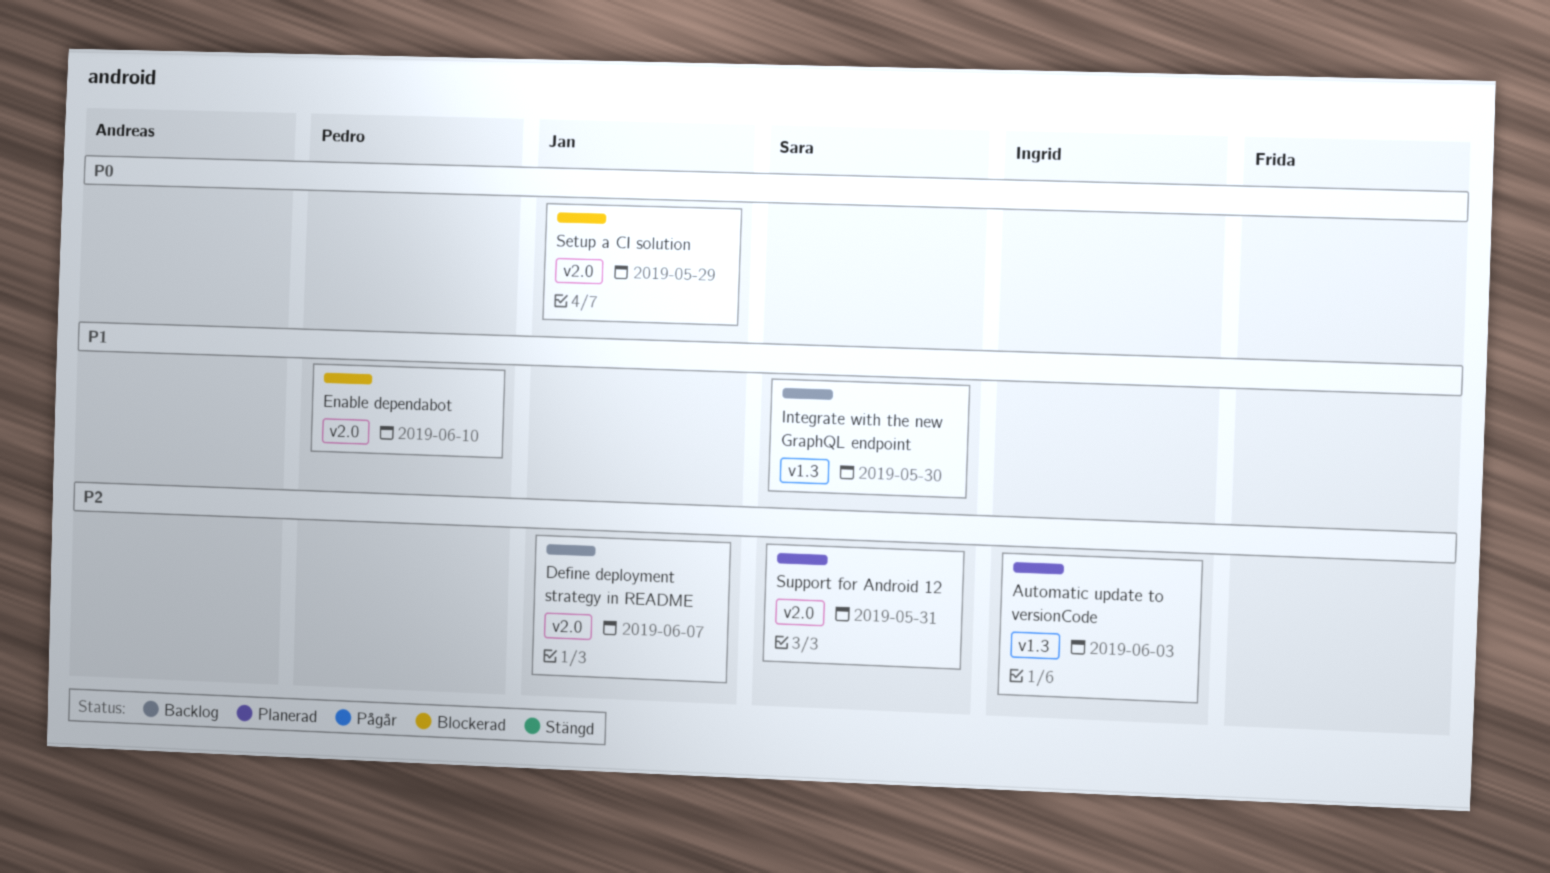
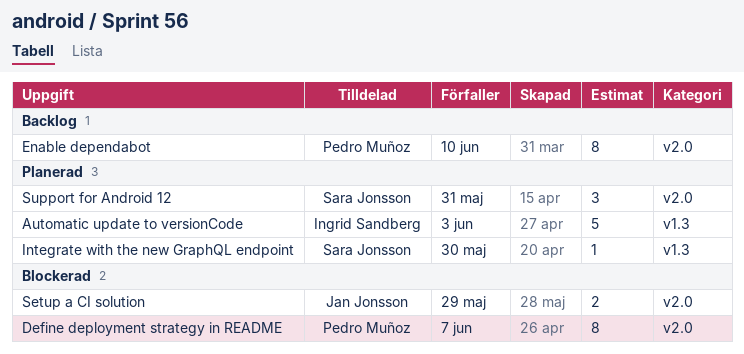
Define deployment strategy in README, status: Backlog -> Blockerad
Define deployment strategy in README, owner: Jan Jonsson -> Pedro Muñoz
Enable dependabot, status: Blockerad -> Backlog
Integrate with the new GraphQL endpoint, status: Backlog -> Planerad

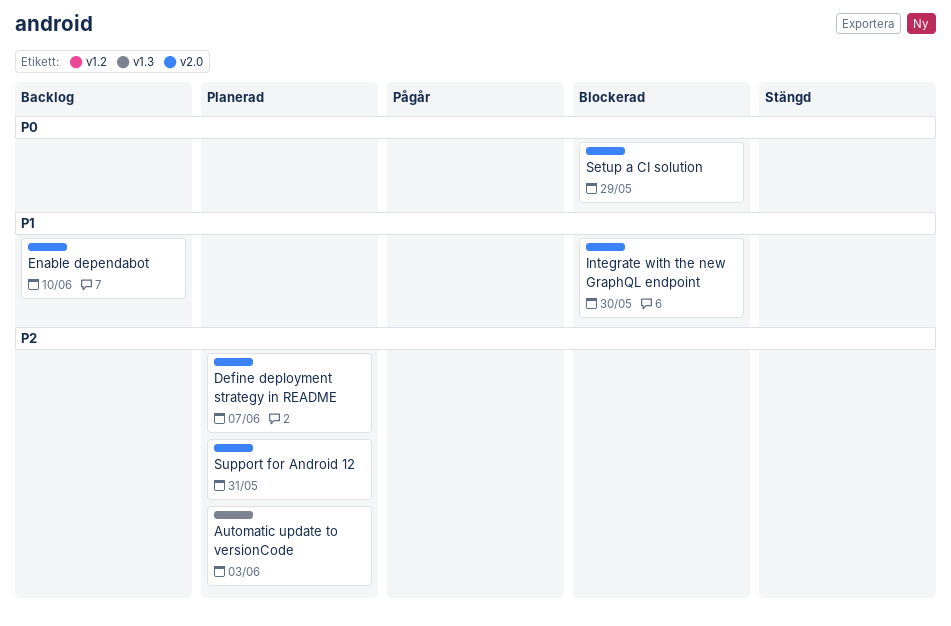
Define deployment strategy in README, status: Blockerad -> Planerad
Integrate with the new GraphQL endpoint, status: Planerad -> Blockerad
Integrate with the new GraphQL endpoint, label: v1.3 -> v2.0

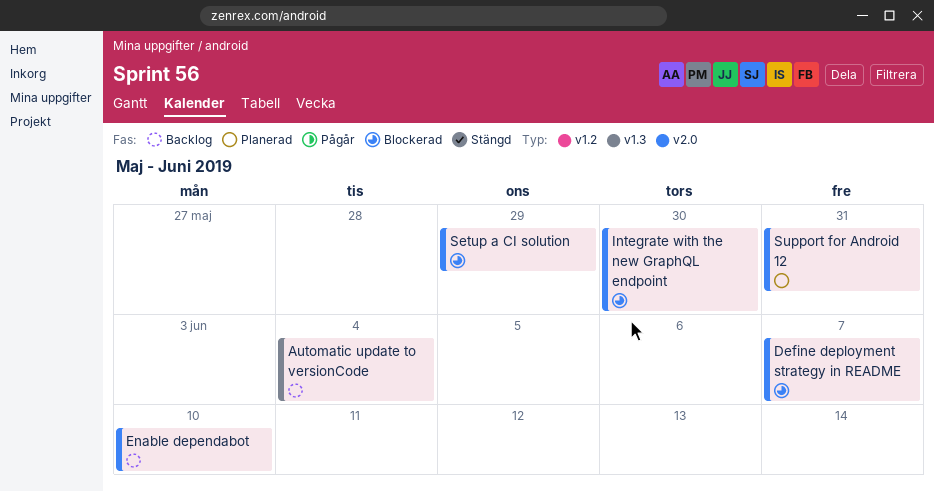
Automatic update to versionCode, status: Planerad -> Backlog
Automatic update to versionCode, due: Jun 3 -> Jun 4
Define deployment strategy in README, status: Planerad -> Blockerad

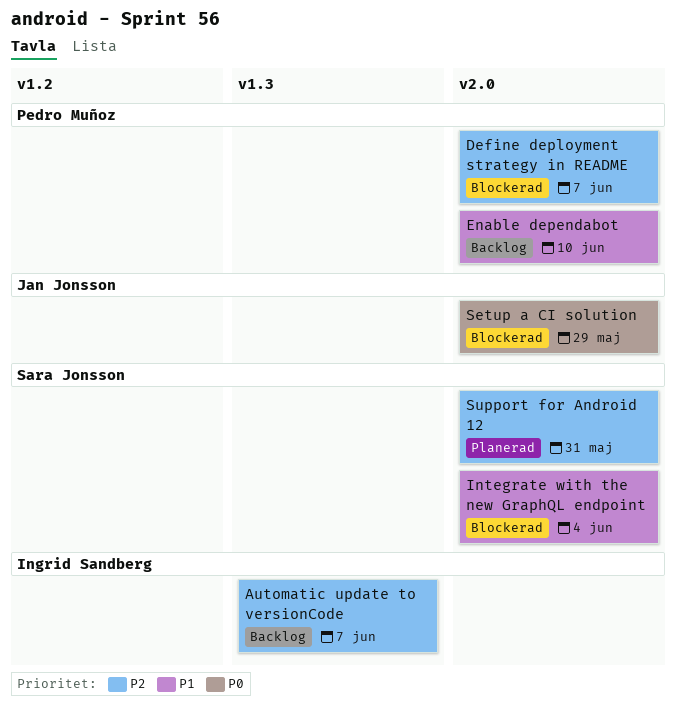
Automatic update to versionCode, due: Jun 4 -> Jun 7
Integrate with the new GraphQL endpoint, due: May 30 -> Jun 4

